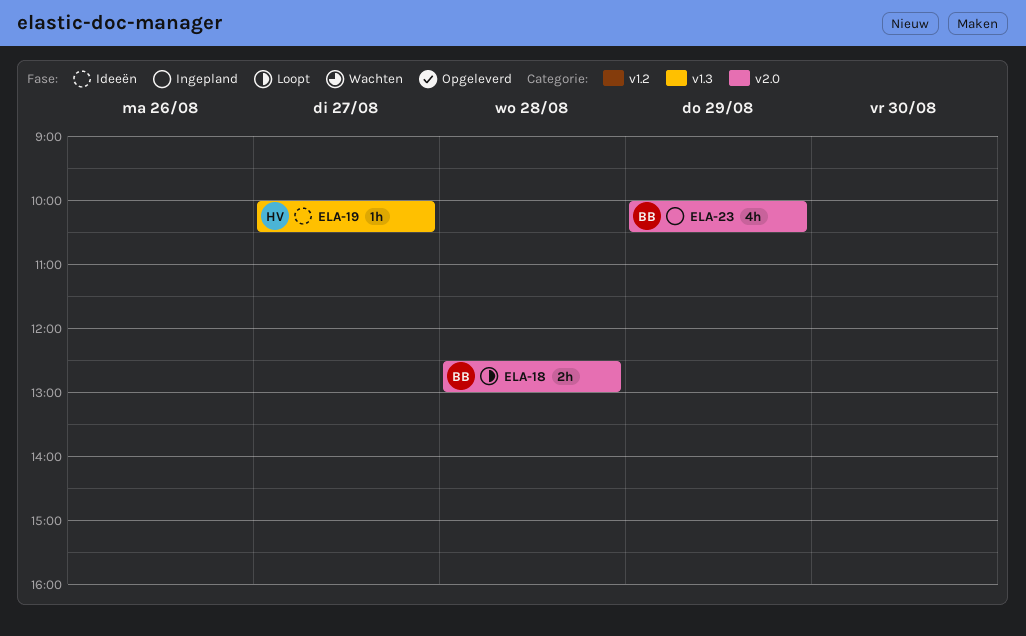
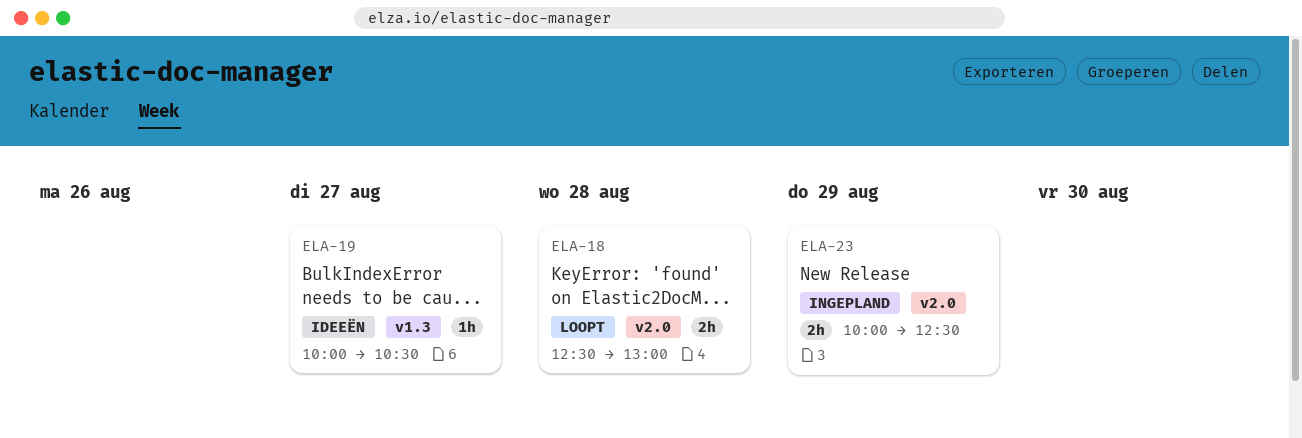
ELA-23, estimate: 4h -> 2h
ELA-23, ends: 10:30 -> 12:30

